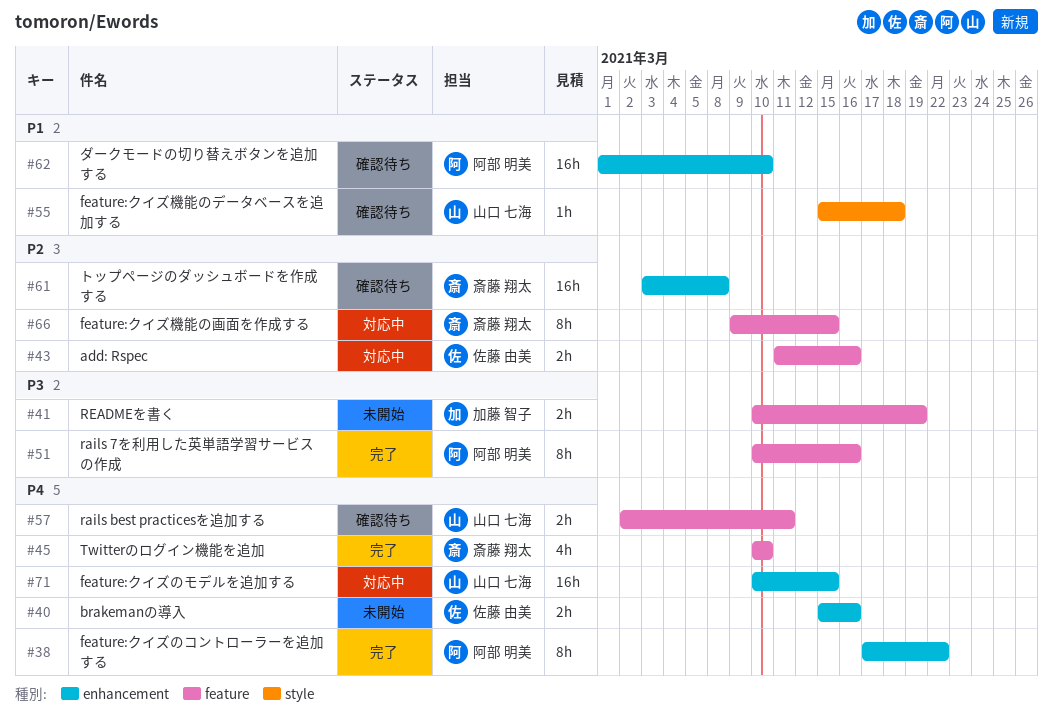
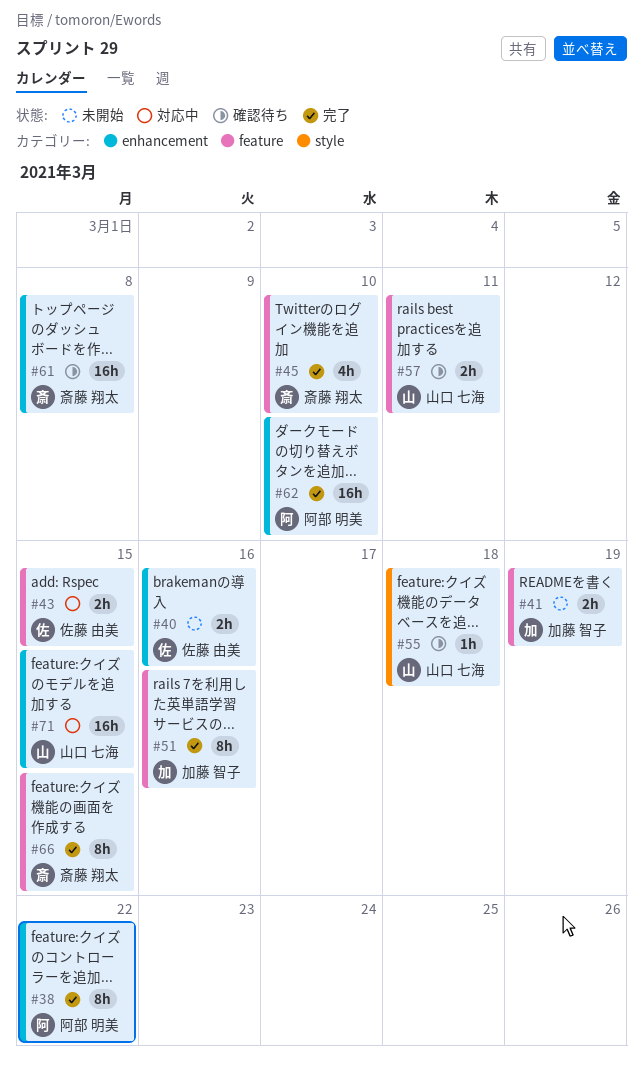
#43, due: Mar 16 -> Mar 15
#51, owner: 阿部 明美 -> 加藤 智子
#62, status: 確認待ち -> 完了
#66, status: 対応中 -> 完了

